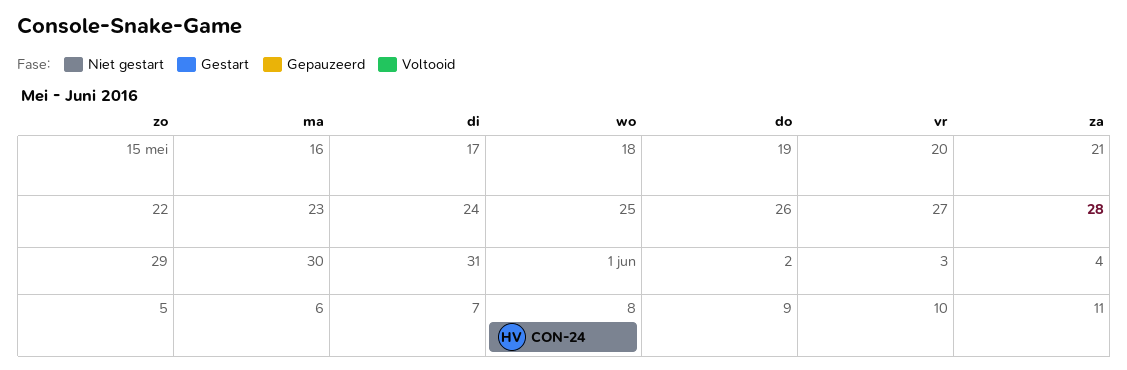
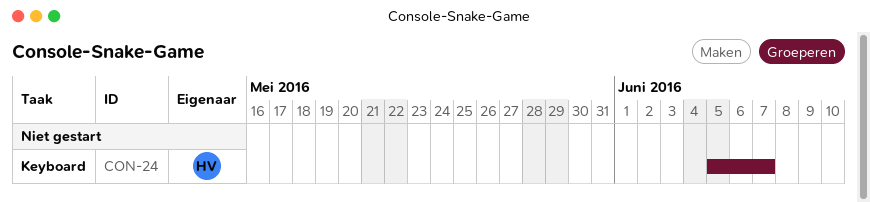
CON-24, start: Jun 8 -> Jun 5
CON-24, due: Jun 8 -> Jun 7

